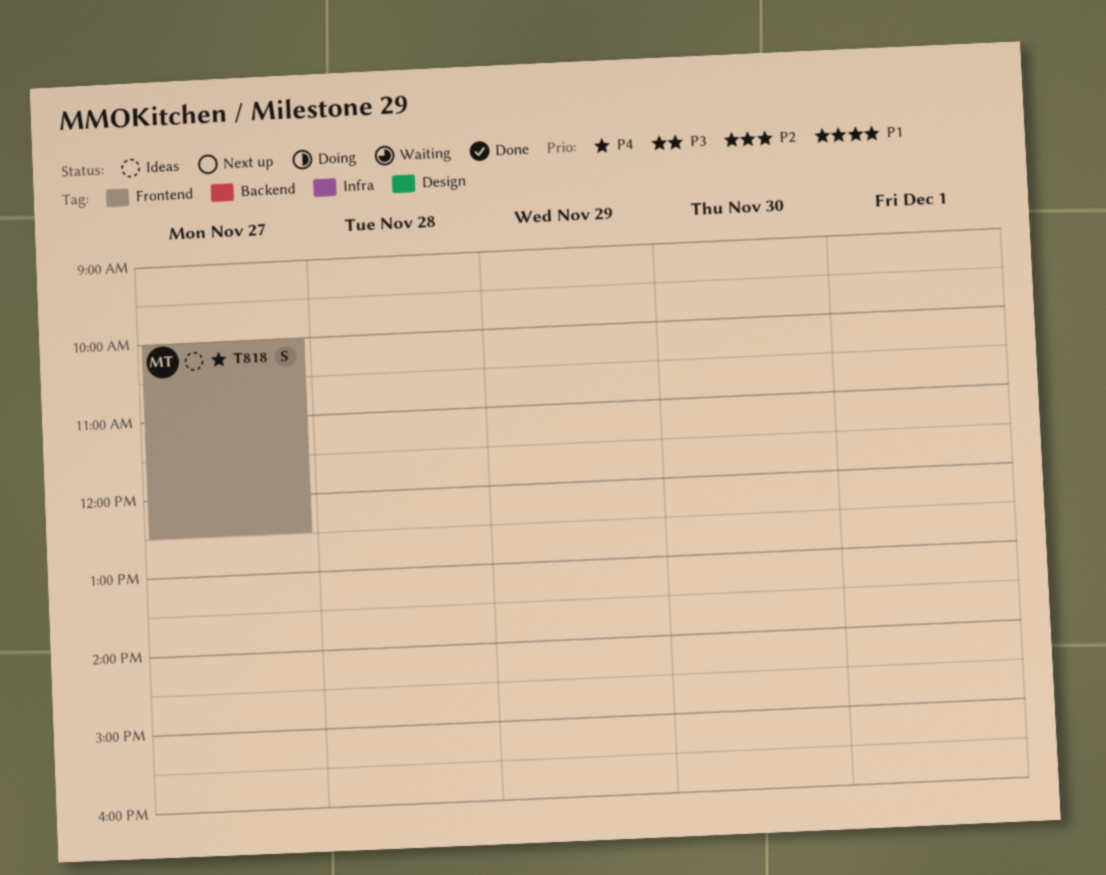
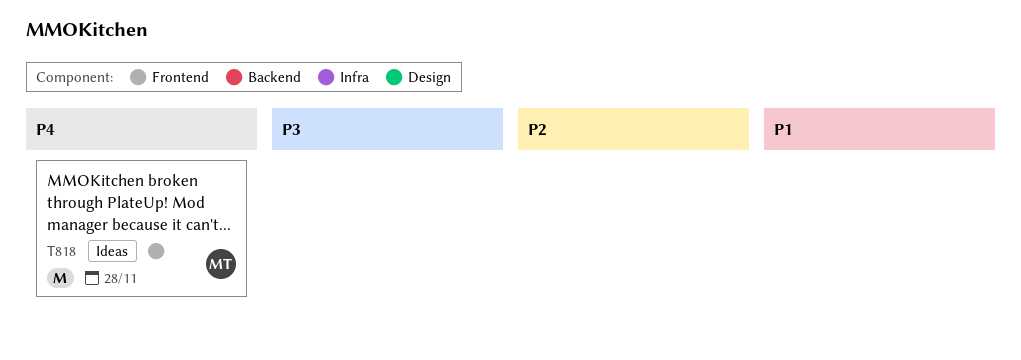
T818, estimate: S -> M
T818, day: Nov 27 -> Nov 28

